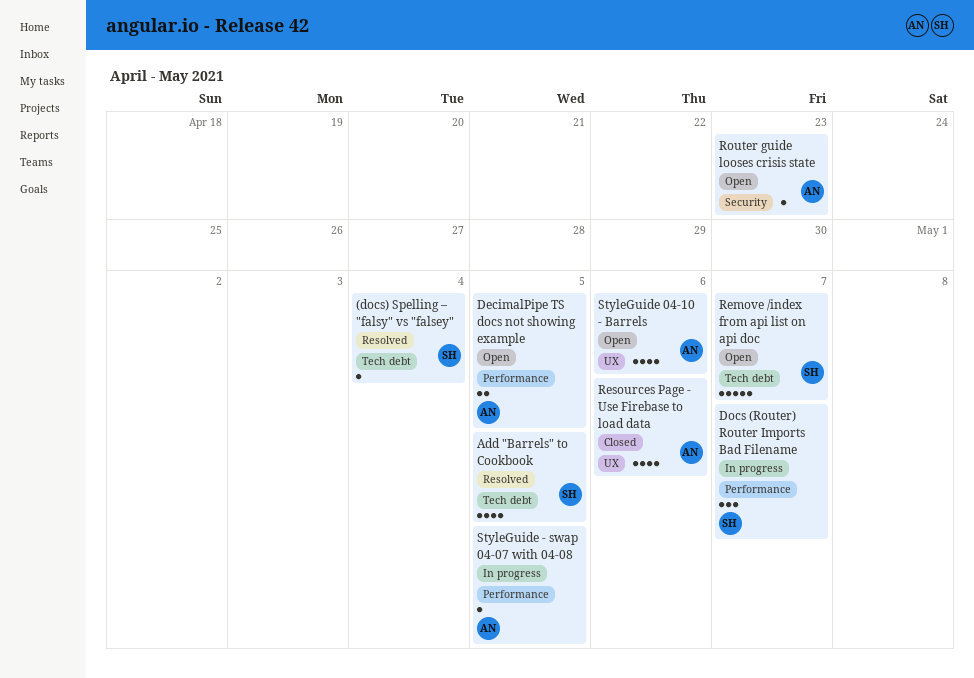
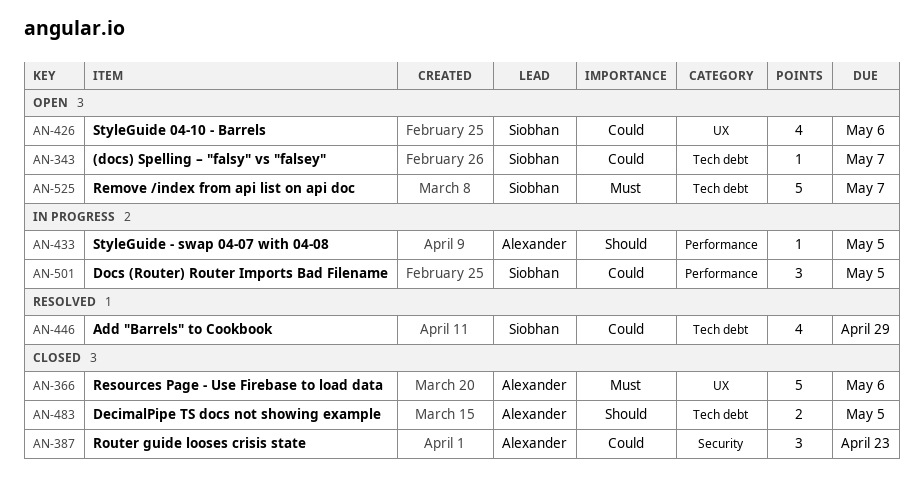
(docs) Spelling – "falsy" vs "falsey", status: Resolved -> Open
(docs) Spelling – "falsy" vs "falsey", due: May 4 -> May 7
Add "Barrels" to Cookbook, due: May 5 -> Apr 29
DecimalPipe TS docs not showing example, status: Open -> Closed
DecimalPipe TS docs not showing example, label: Performance -> Tech debt
Docs (Router) Router Imports Bad Filename, due: May 7 -> May 5
Resources Page - Use Firebase to load data, estimate: 4 -> 5
Router guide looses crisis state, status: Open -> Closed
Router guide looses crisis state, estimate: 1 -> 3
StyleGuide 04-10 - Barrels, owner: Alexander -> Siobhan

